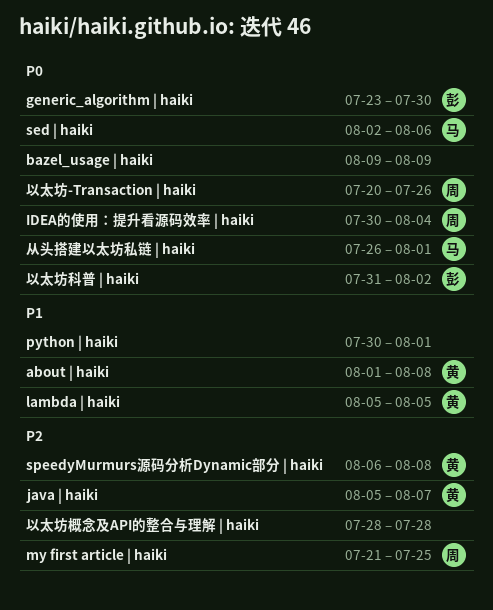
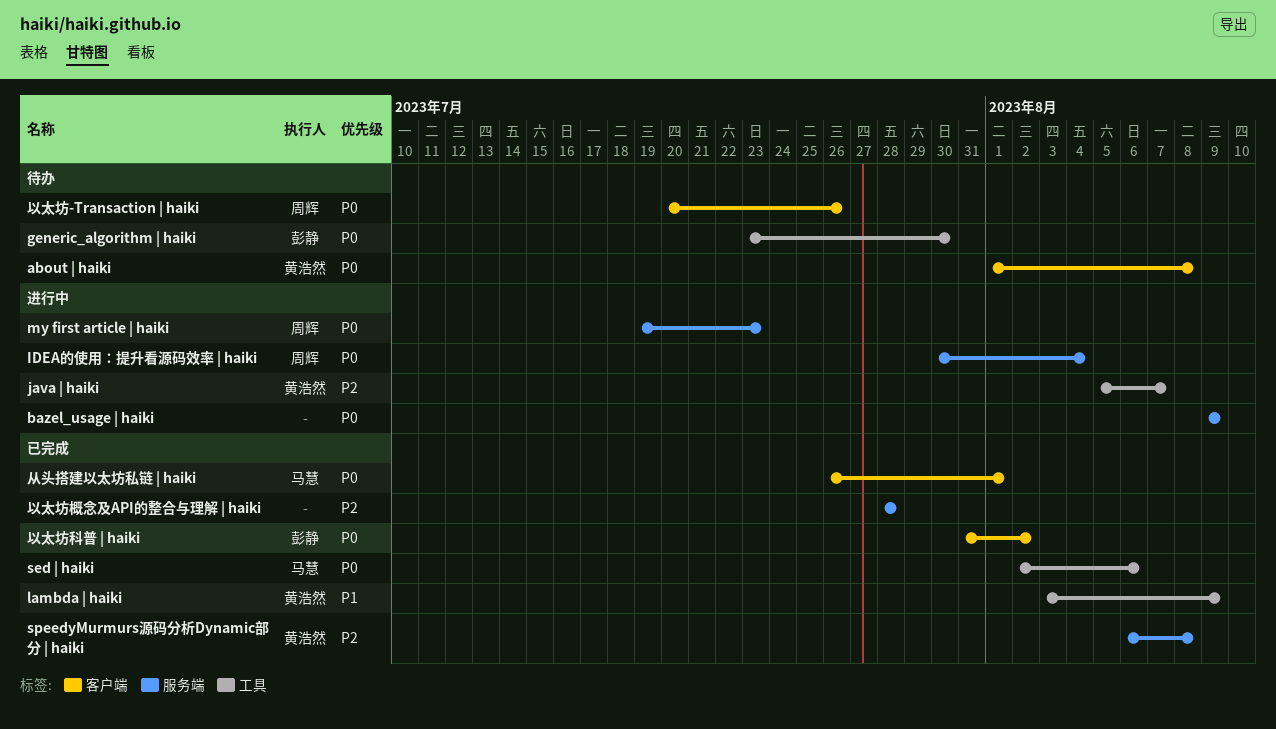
about | haiki, priority: P1 -> P0
lambda | haiki, start: Aug 5 -> Aug 3
lambda | haiki, due: Aug 5 -> Aug 9
my first article | haiki, priority: P2 -> P0
my first article | haiki, start: Jul 21 -> Jul 19
my first article | haiki, due: Jul 25 -> Jul 23
python | haiki: present -> none

